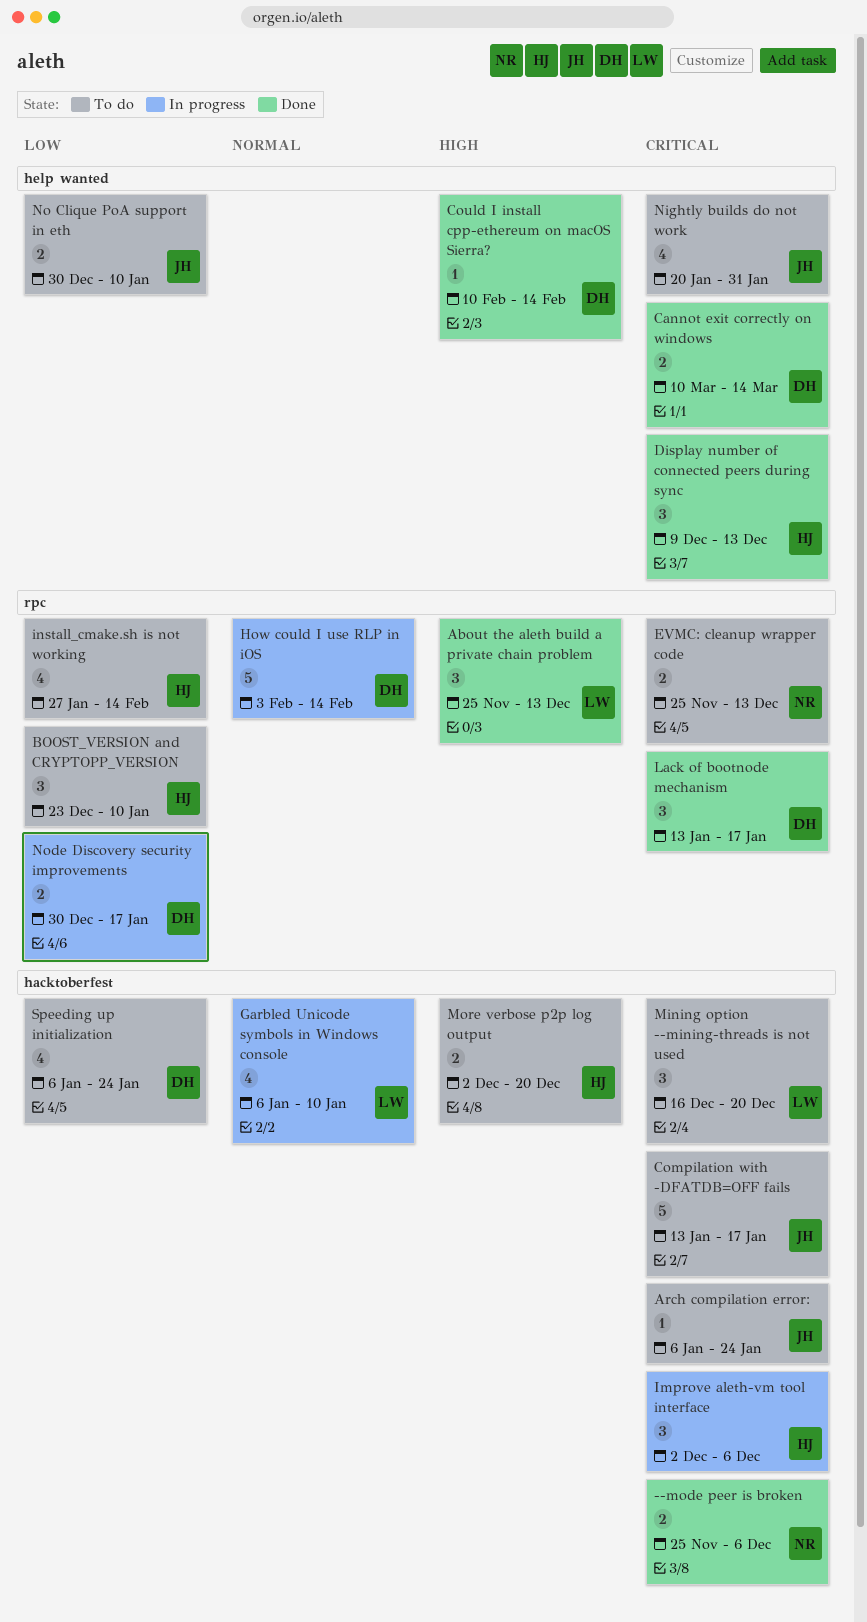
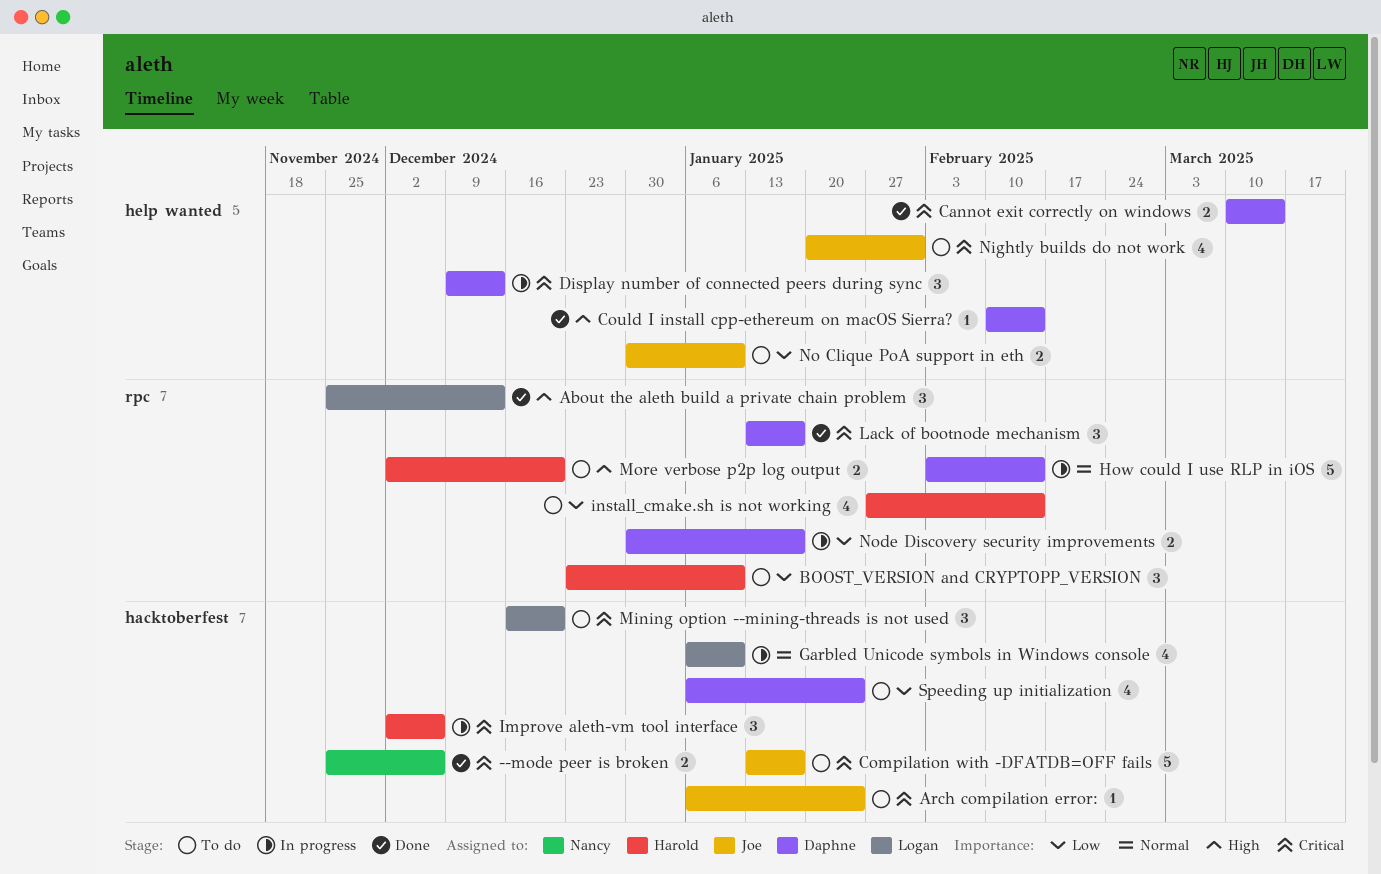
Display number of connected peers during sync, status: Done -> In progress
Display number of connected peers during sync, owner: Harold -> Daphne
EVMC: cleanup wrapper code: present -> none
More verbose p2p log output, label: hacktoberfest -> rpc

